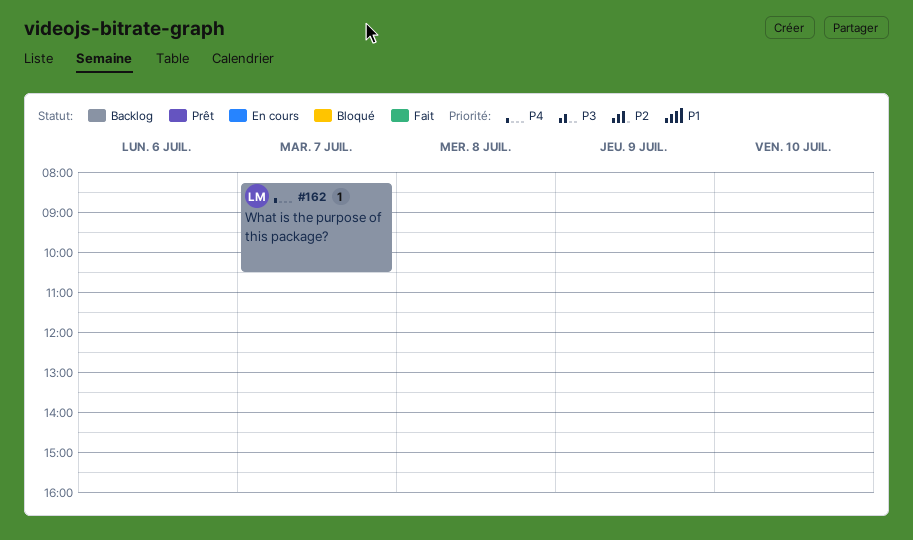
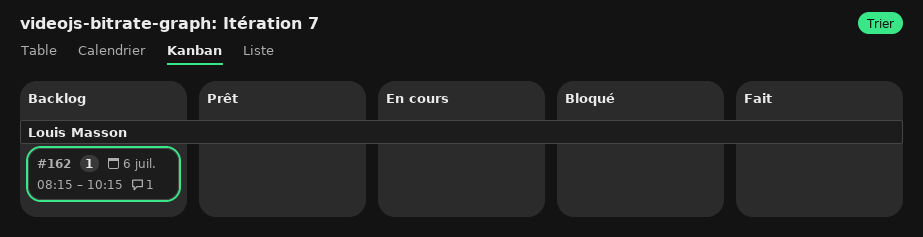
#162, day: Jul 7 -> Jul 6
#162, ends: 10:30 -> 10:15

